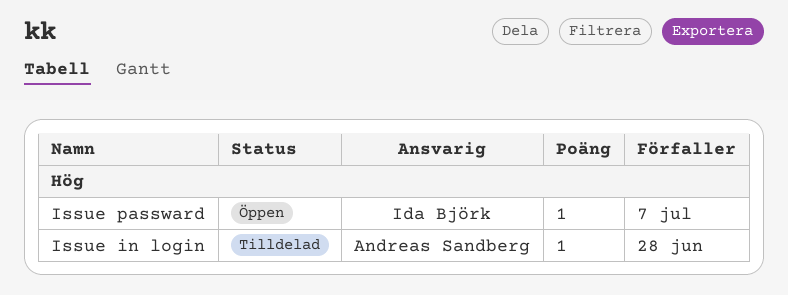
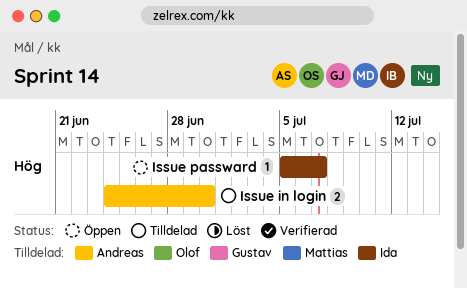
Issue in login, estimate: 1 -> 2
Issue in login, due: Jun 28 -> Jun 30

